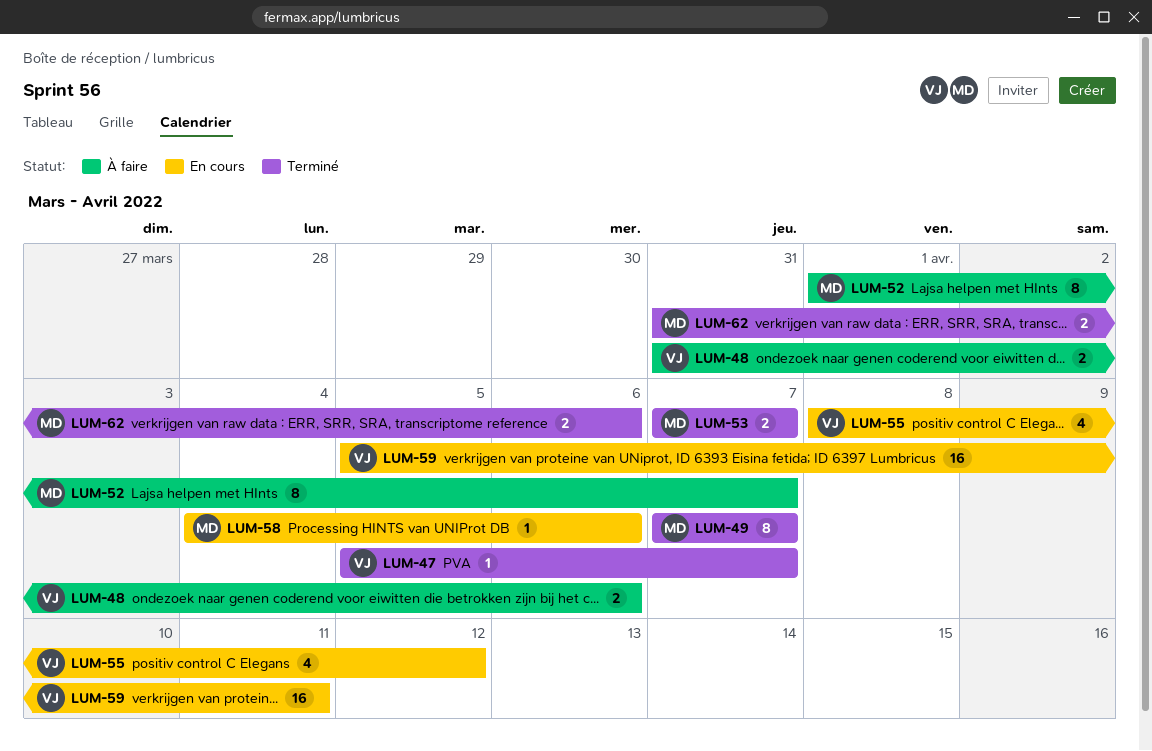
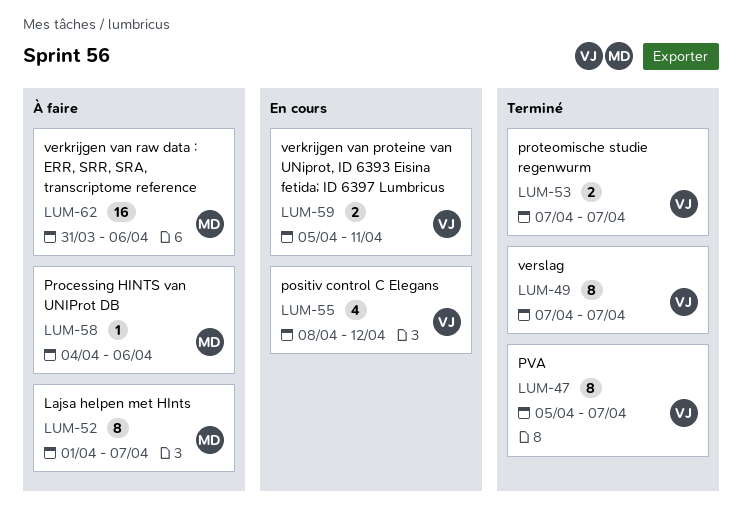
LUM-47, estimate: 1 -> 8
LUM-48: present -> none
LUM-49, owner: MD -> VJ
LUM-53, owner: MD -> VJ
LUM-58, status: En cours -> À faire
LUM-59, estimate: 16 -> 2
LUM-62, status: Terminé -> À faire
LUM-62, estimate: 2 -> 16

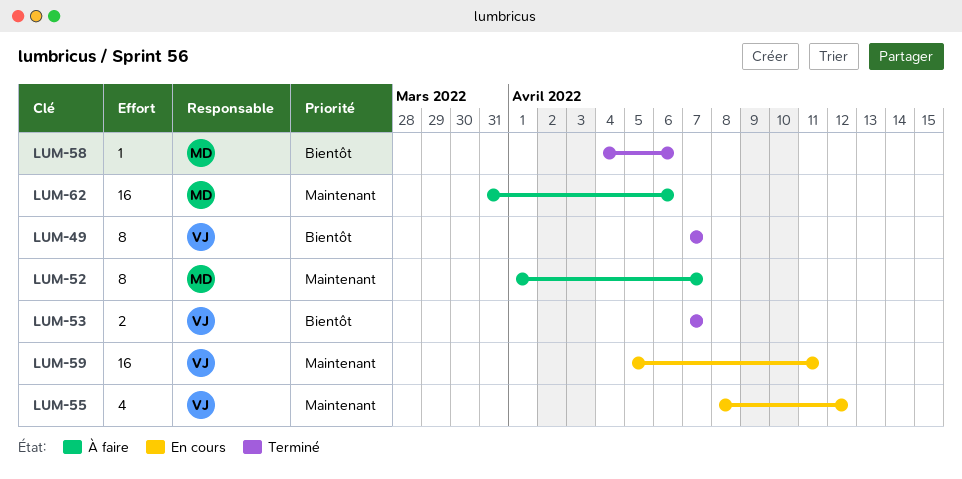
LUM-47: present -> none
LUM-58, status: À faire -> Terminé
LUM-59, estimate: 2 -> 16

